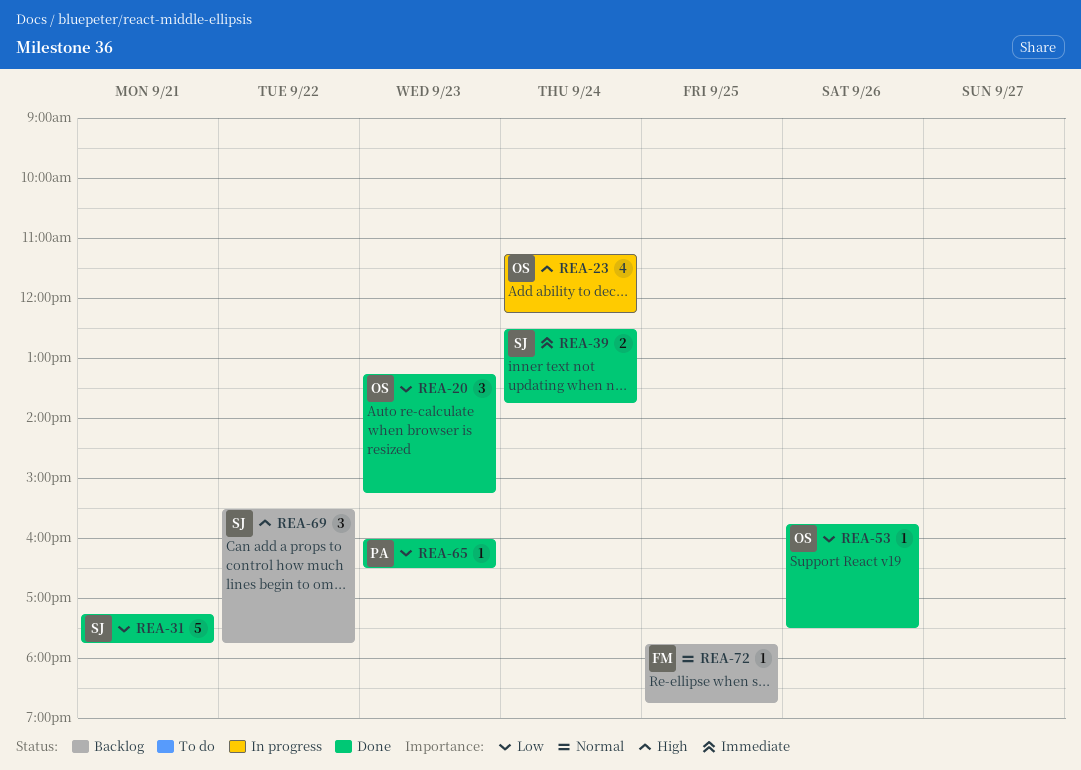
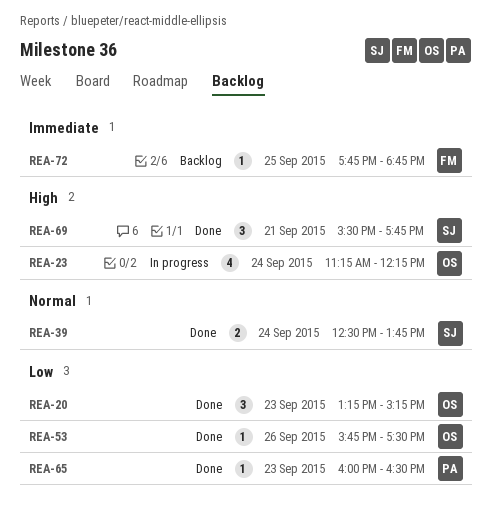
REA-31: present -> none
REA-39, priority: Immediate -> Normal
REA-69, status: Backlog -> Done
REA-69, day: Sep 22 -> Sep 21
REA-72, priority: Normal -> Immediate

